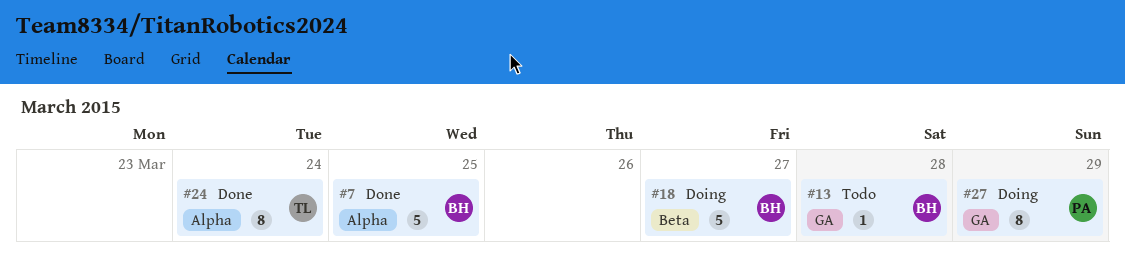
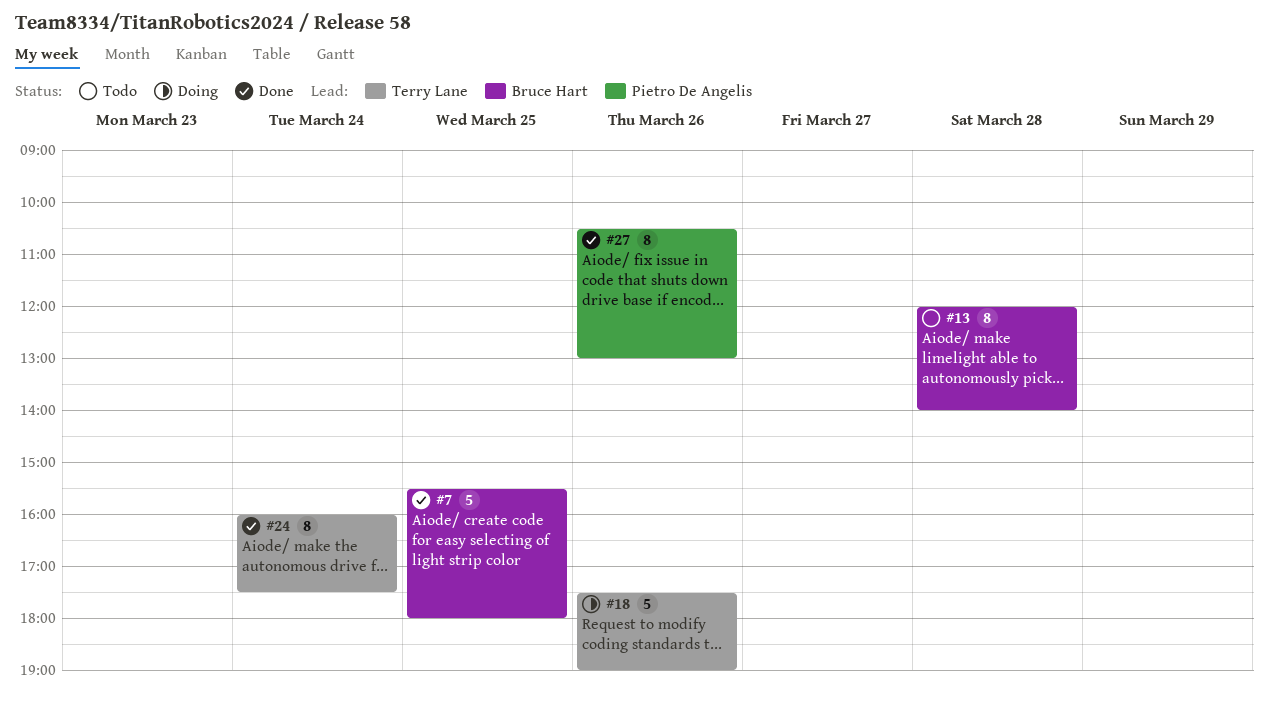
#13, estimate: 1 -> 8
#18, owner: Bruce Hart -> Terry Lane
#18, day: Mar 27 -> Mar 26
#27, status: Doing -> Done
#27, day: Mar 29 -> Mar 26

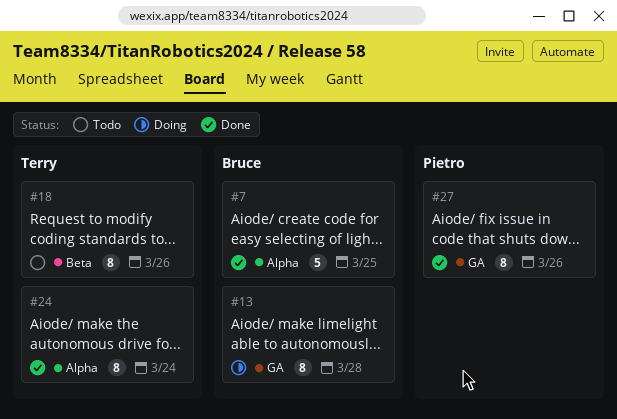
#13, status: Todo -> Doing
#18, status: Doing -> Todo
#18, estimate: 5 -> 8

